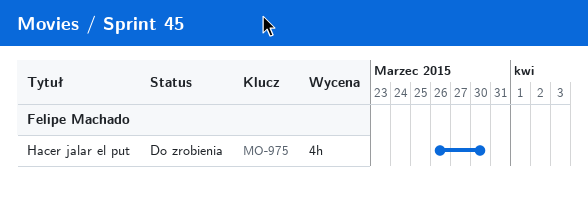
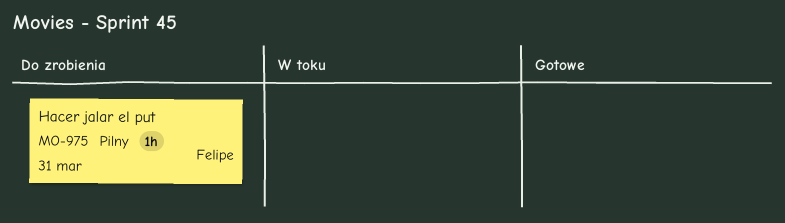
MO-975, estimate: 4h -> 1h
MO-975, due: Mar 30 -> Mar 31

